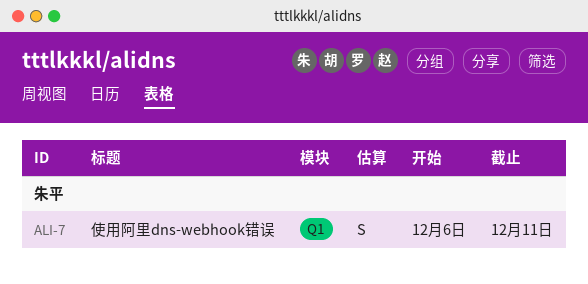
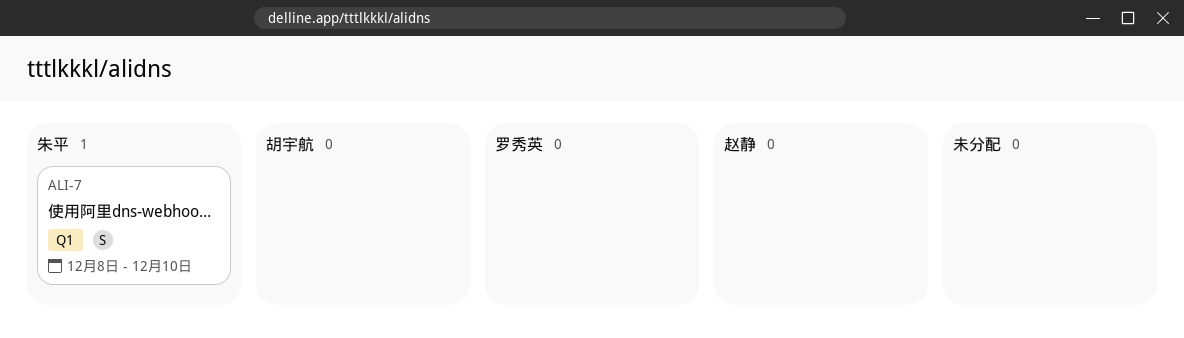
ALI-7, start: Dec 6 -> Dec 8
ALI-7, due: Dec 11 -> Dec 10

